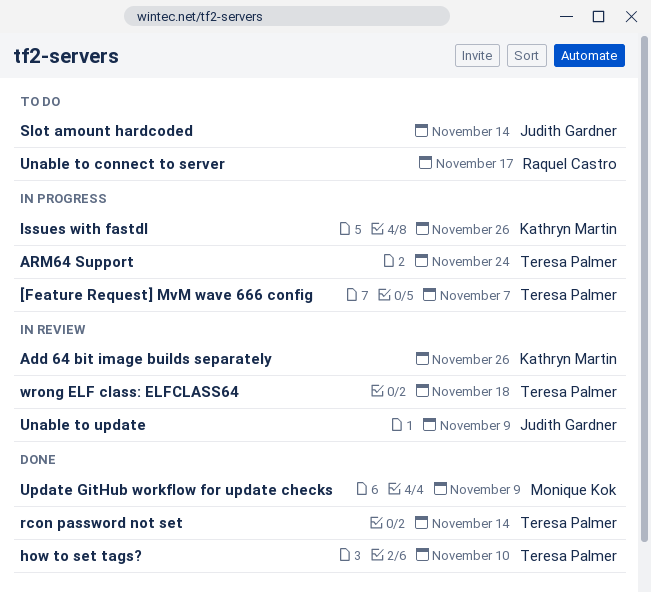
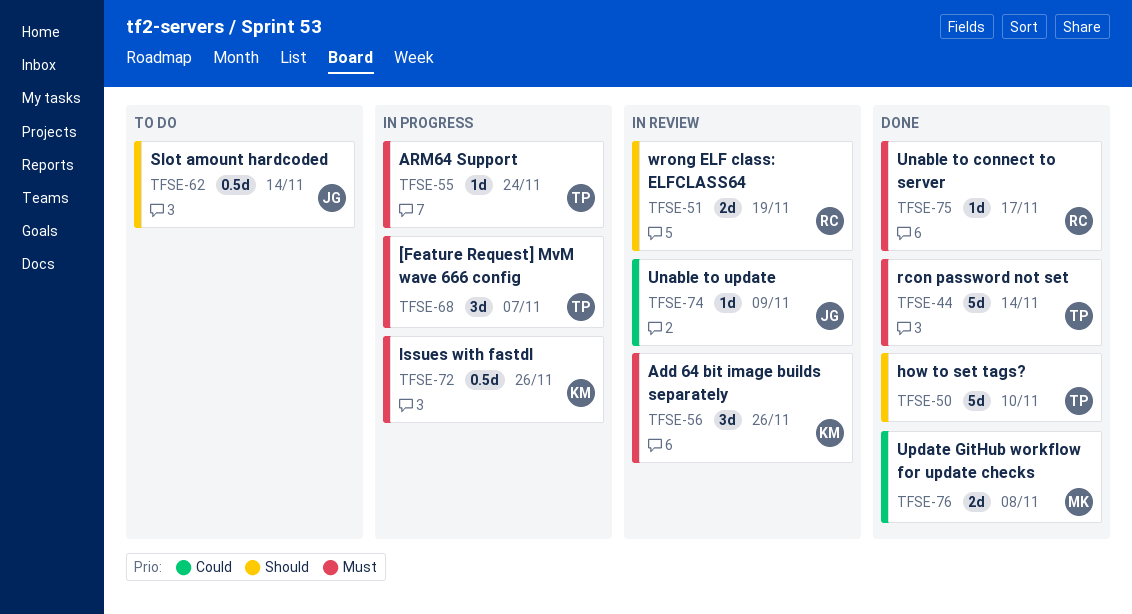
Unable to connect to server, status: To do -> Done
Update GitHub workflow for update checks, due: Nov 9 -> Nov 8
wrong ELF class: ELFCLASS64, owner: Teresa Palmer -> Raquel Castro
wrong ELF class: ELFCLASS64, due: Nov 18 -> Nov 19

